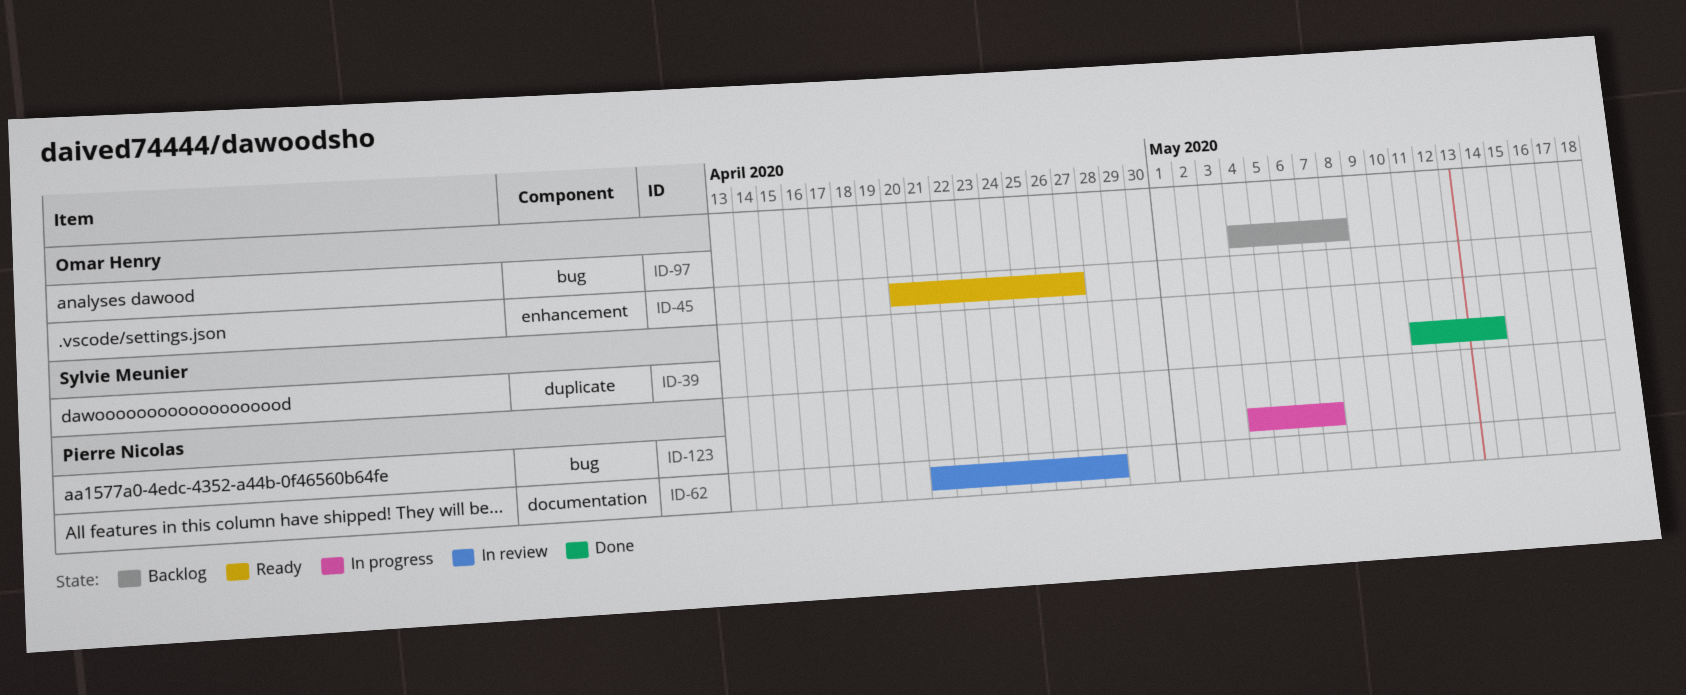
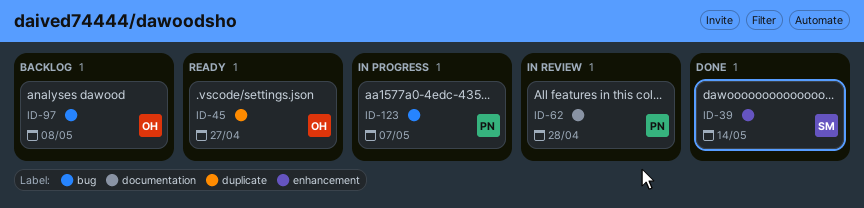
ID-39, label: duplicate -> enhancement
ID-45, label: enhancement -> duplicate

